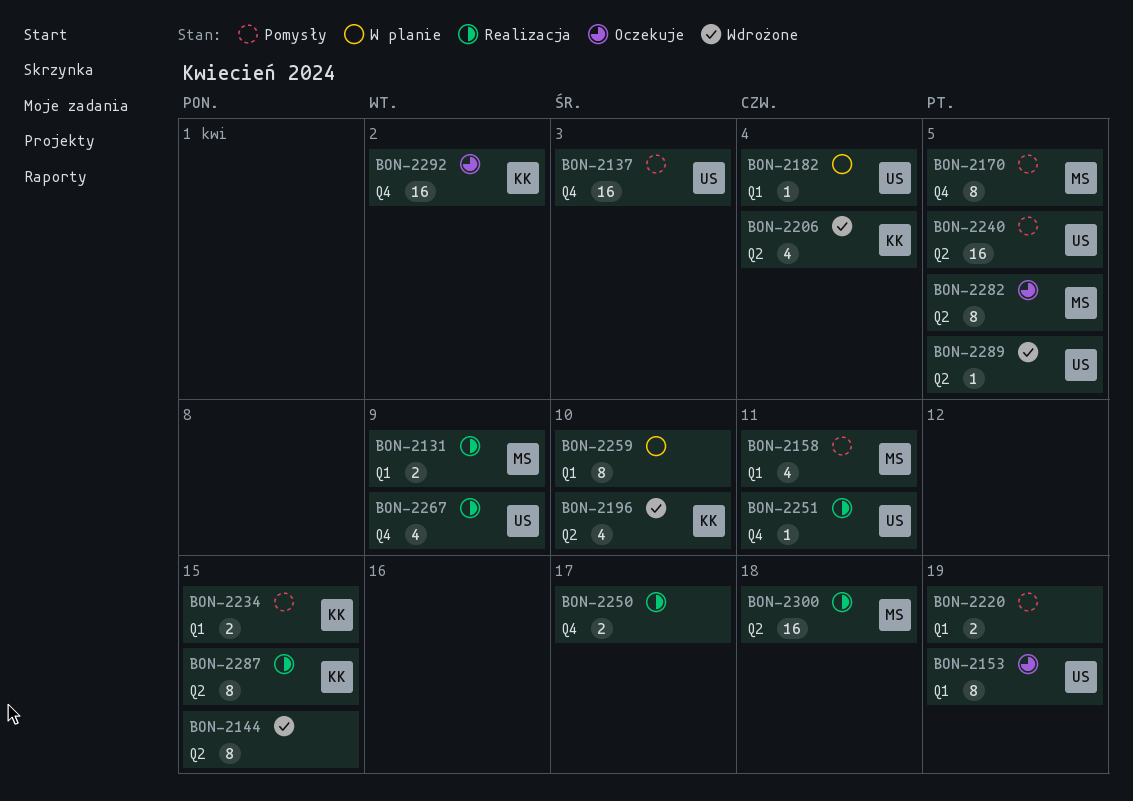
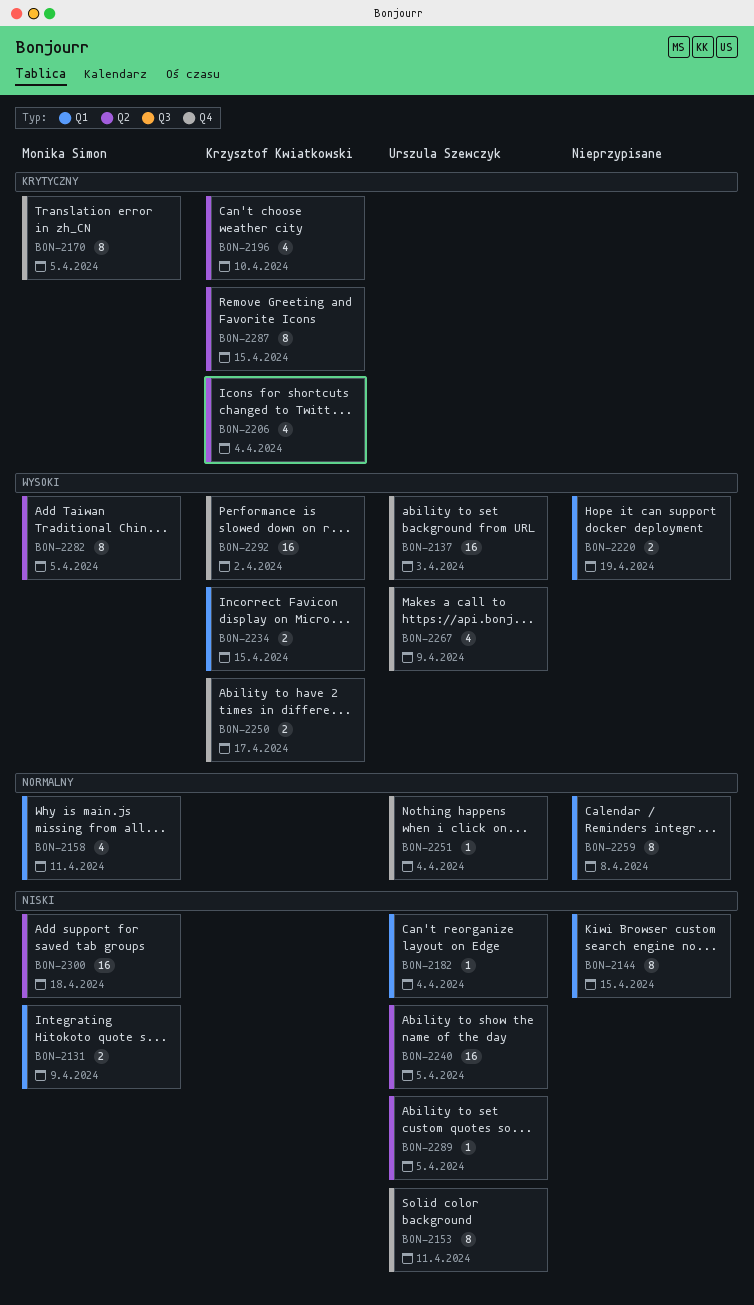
BON-2144, label: Q2 -> Q1
BON-2153, label: Q1 -> Q4
BON-2153, due: Apr 19 -> Apr 11
BON-2250, owner: none -> Krzysztof Kwiatkowski
BON-2251, due: Apr 11 -> Apr 4
BON-2259, due: Apr 10 -> Apr 8

